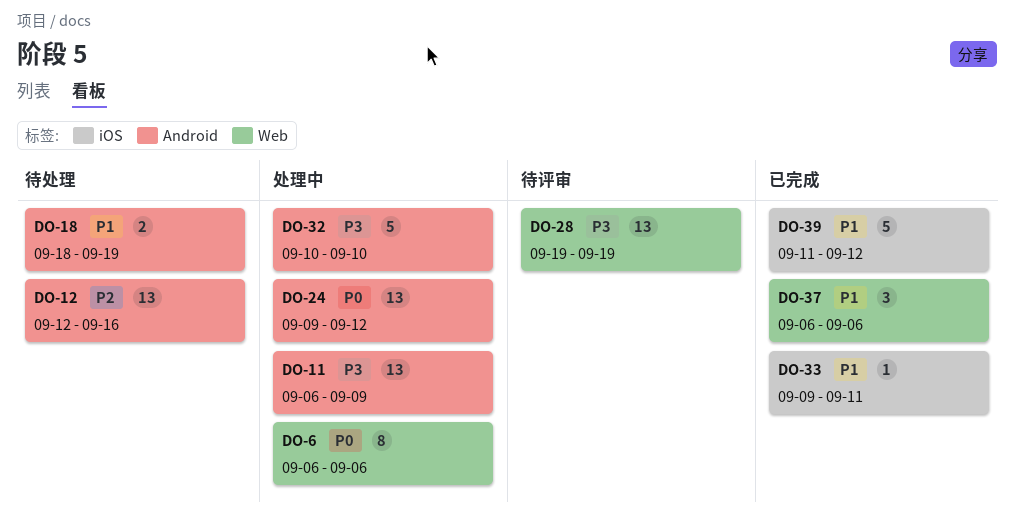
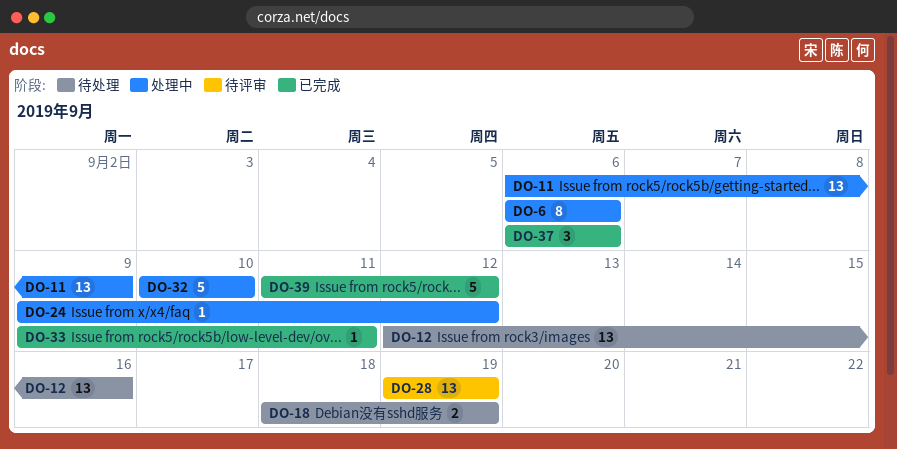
DO-24, estimate: 13 -> 1

